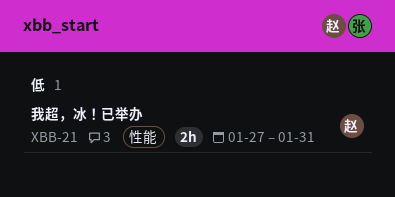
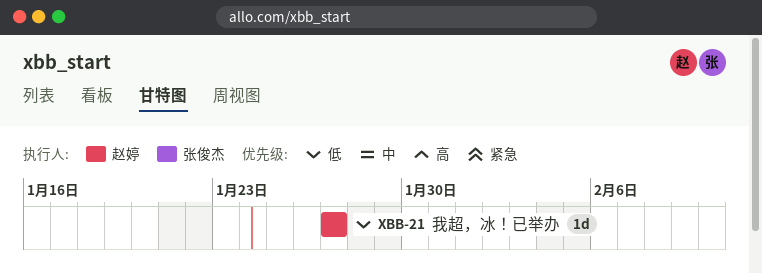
XBB-21, estimate: 2h -> 1d
XBB-21, due: Jan 31 -> Jan 27

